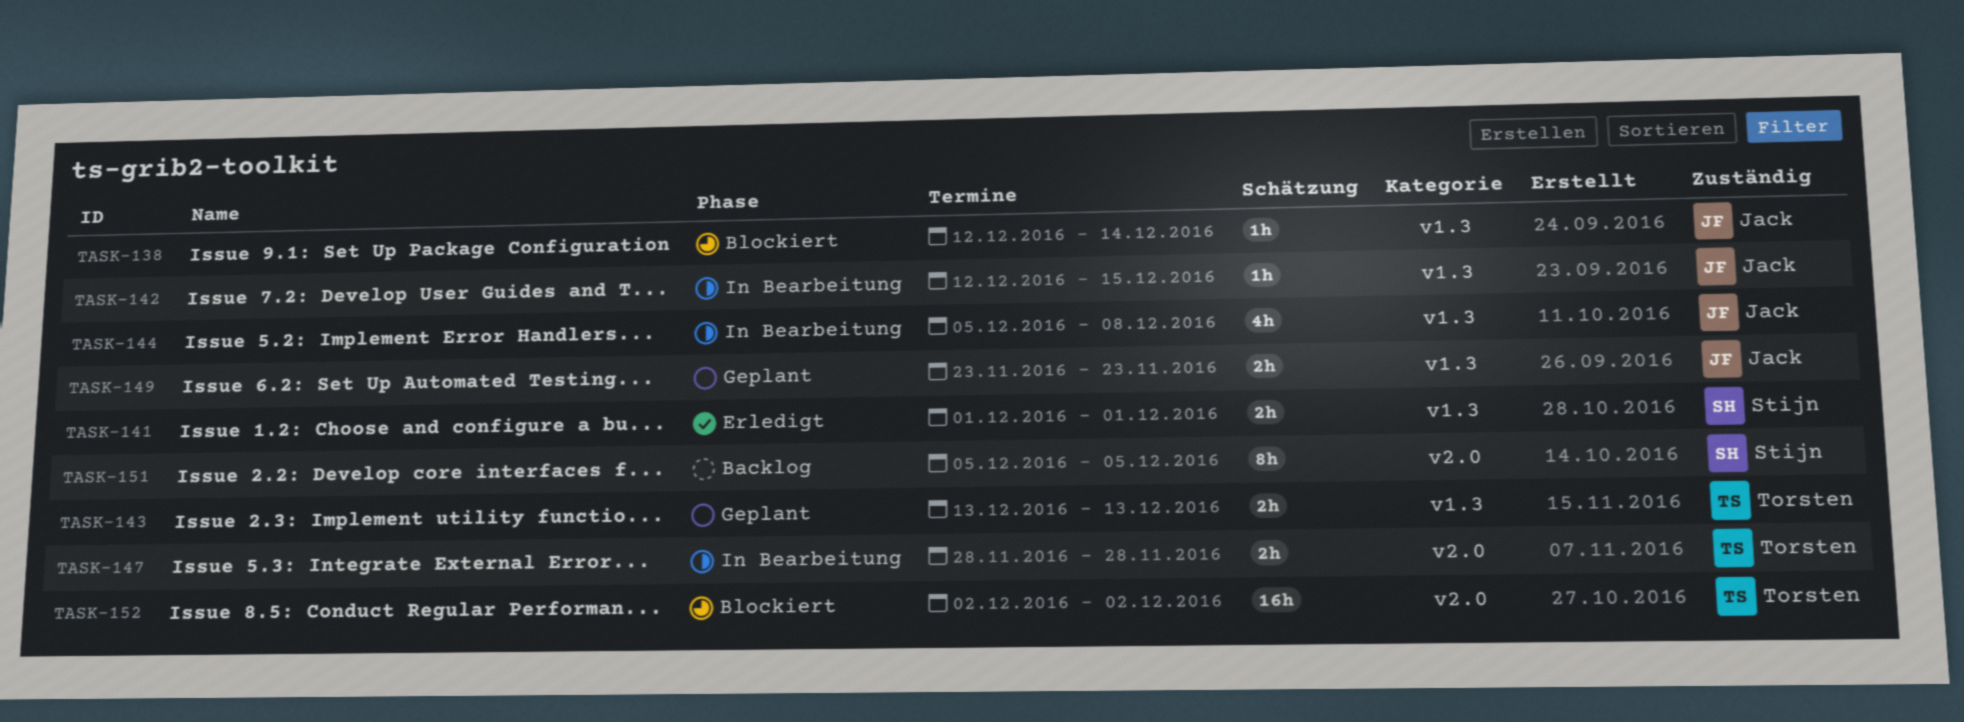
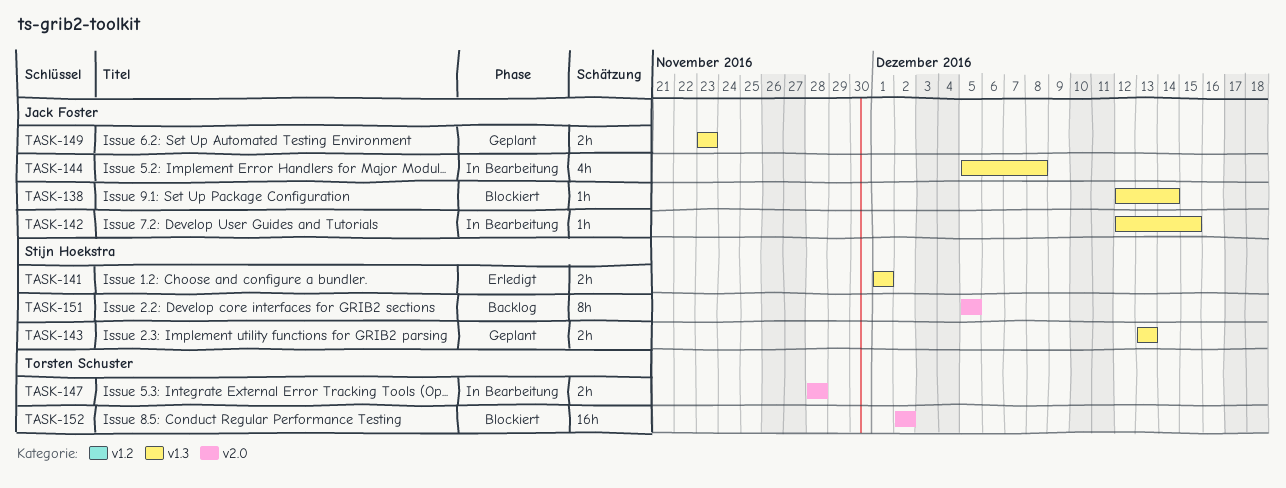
TASK-143, owner: Torsten Schuster -> Stijn Hoekstra

